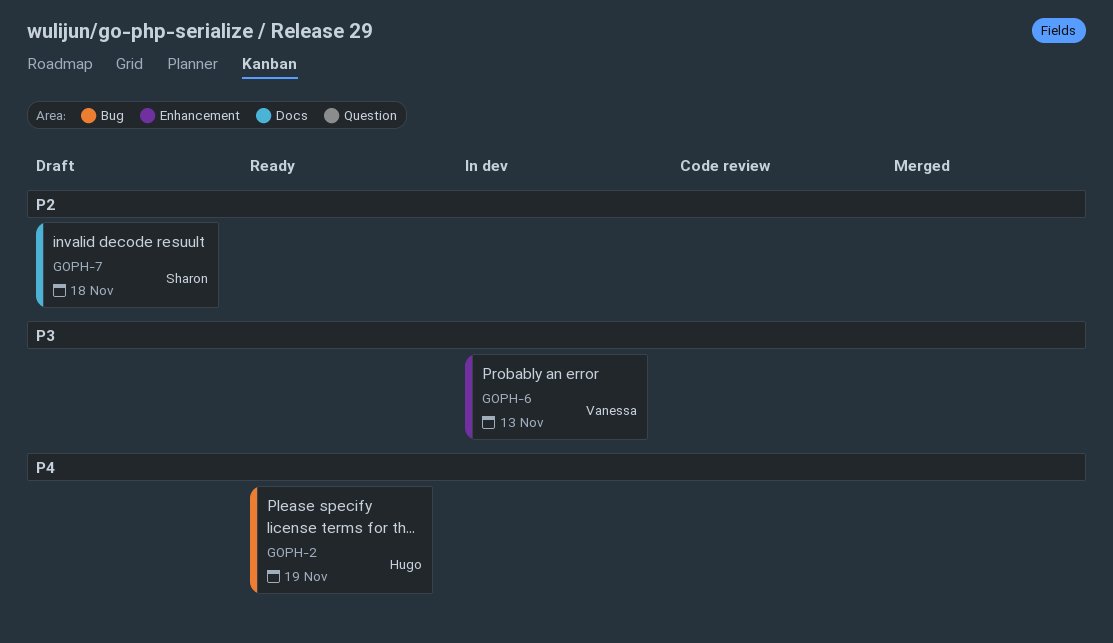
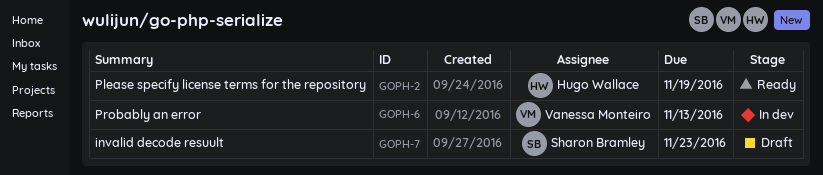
GOPH-7, due: Nov 18 -> Nov 23

